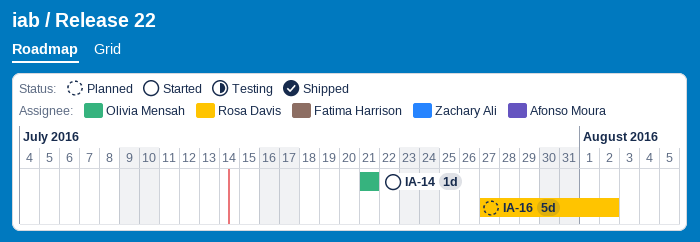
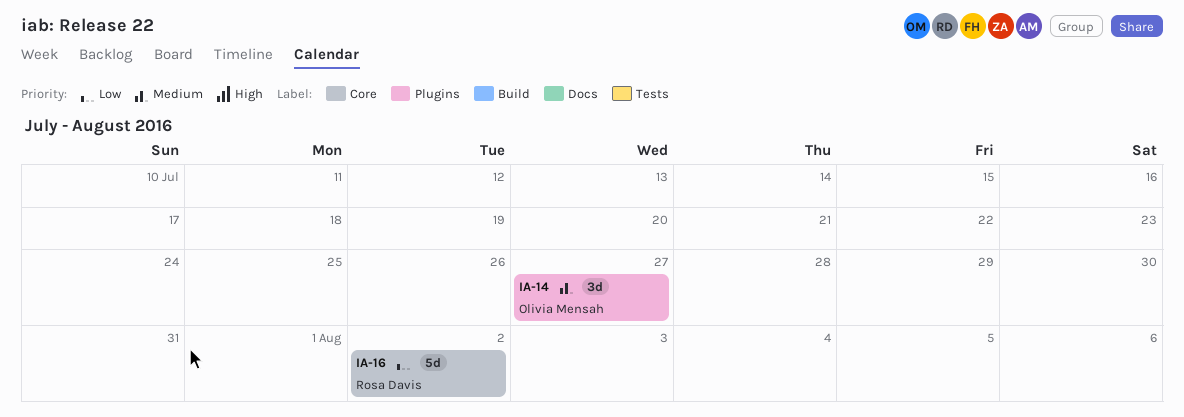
IA-14, estimate: 1d -> 3d
IA-14, due: Jul 21 -> Jul 27

